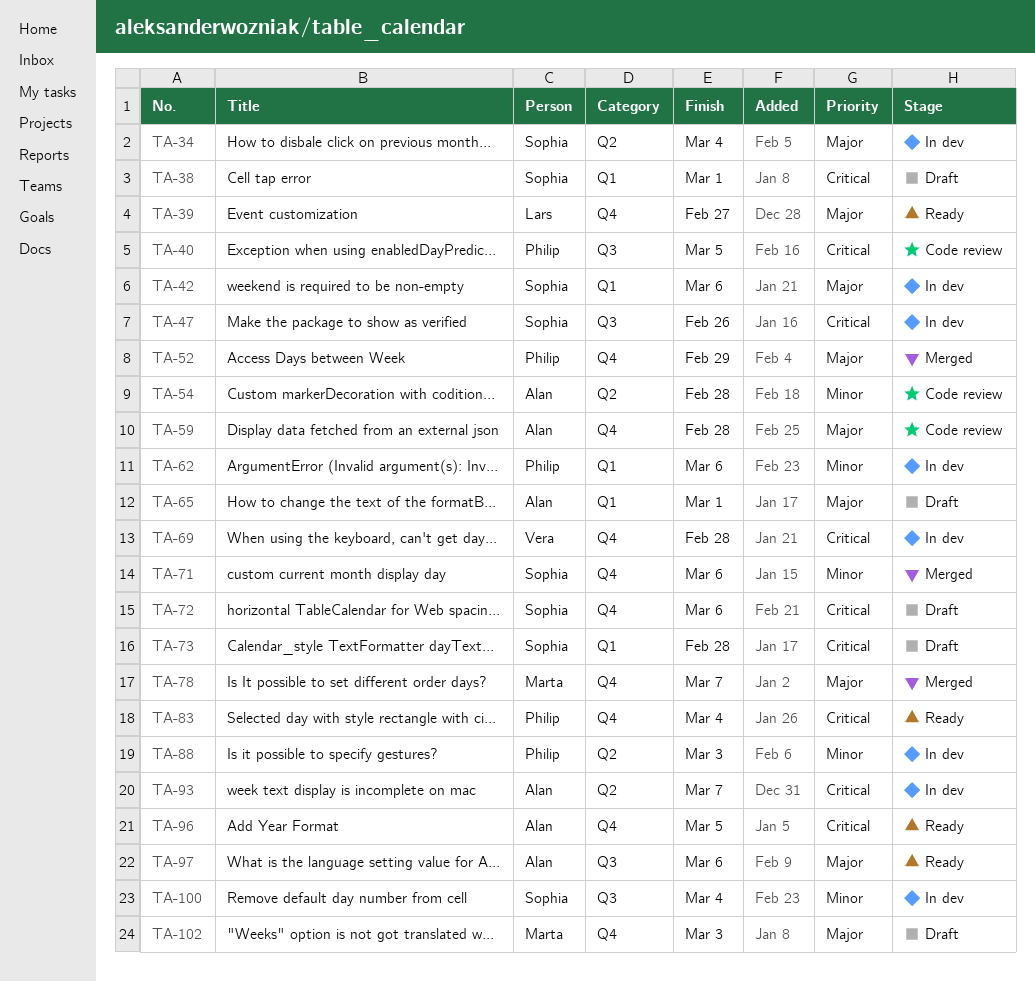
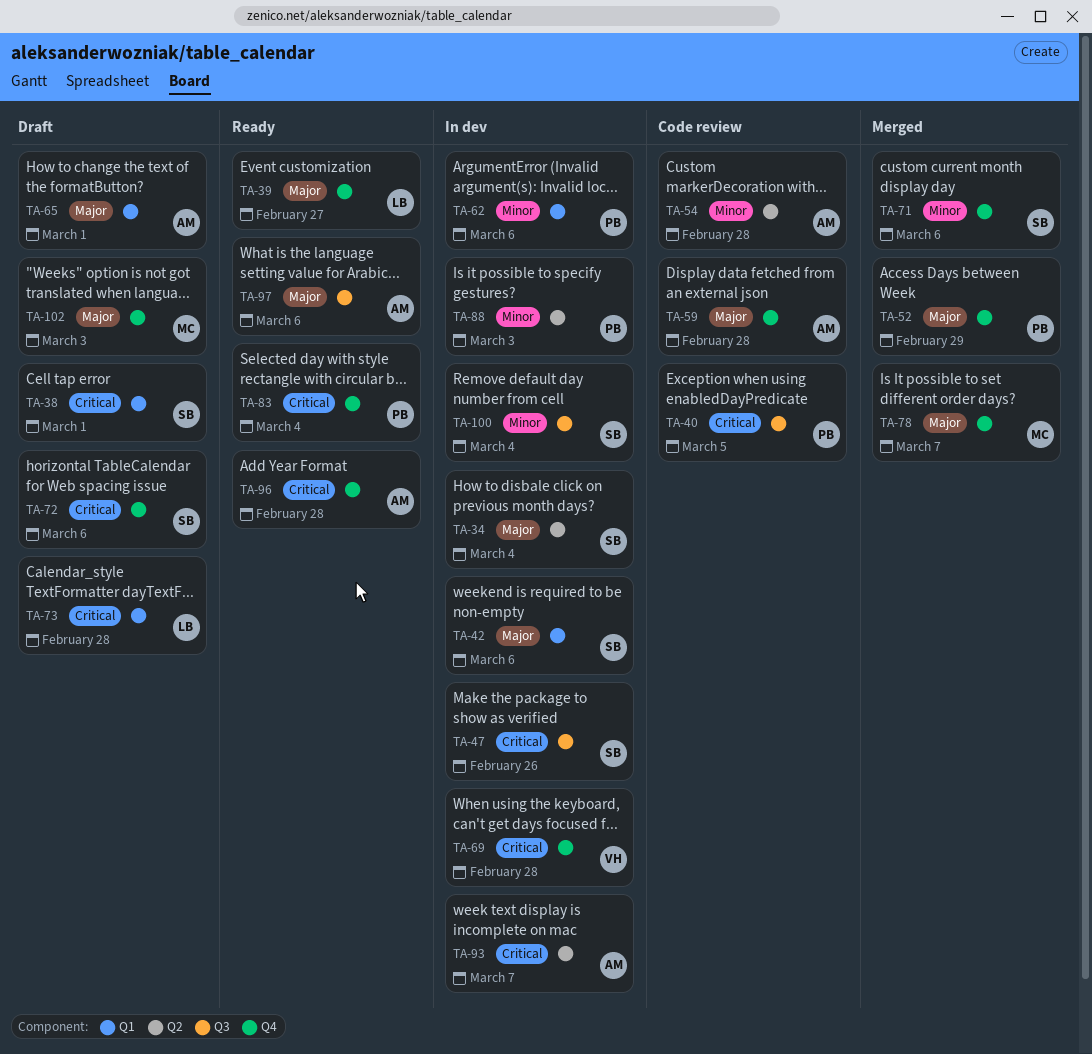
TA-73, owner: Sophia -> Lars
TA-96, due: Mar 5 -> Feb 28

